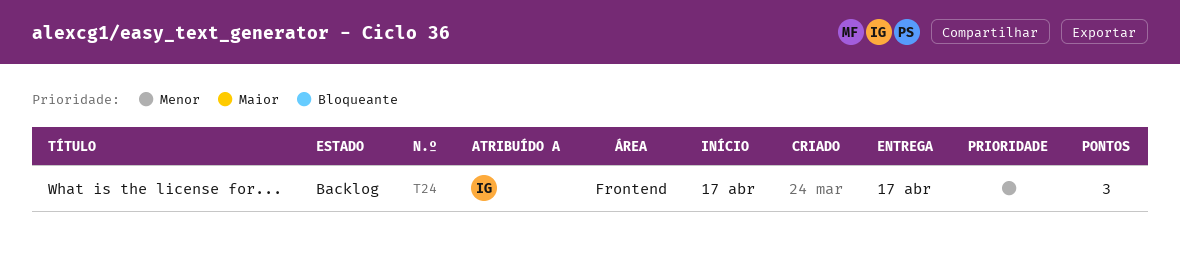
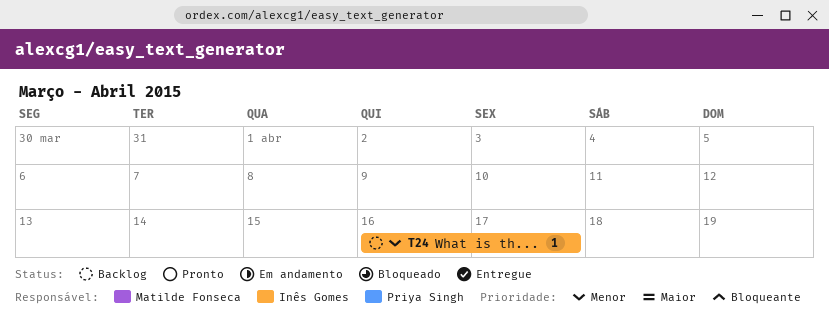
T24, estimate: 3 -> 1
T24, start: Apr 17 -> Apr 16

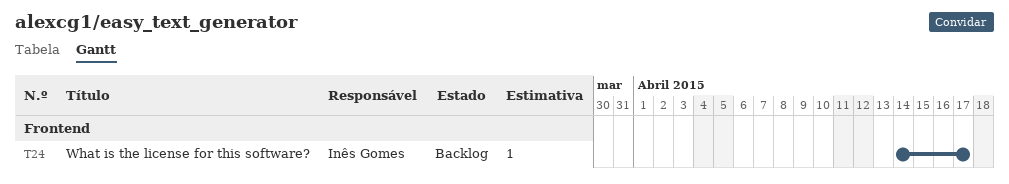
T24, start: Apr 16 -> Apr 14

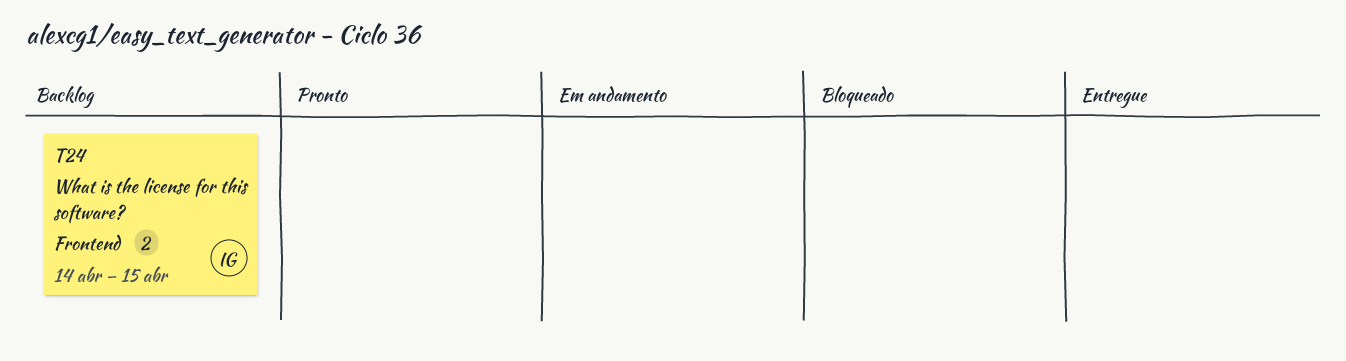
T24, estimate: 1 -> 2
T24, due: Apr 17 -> Apr 15

